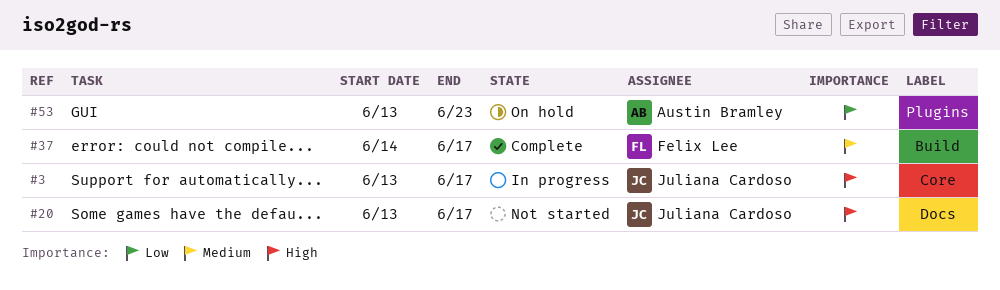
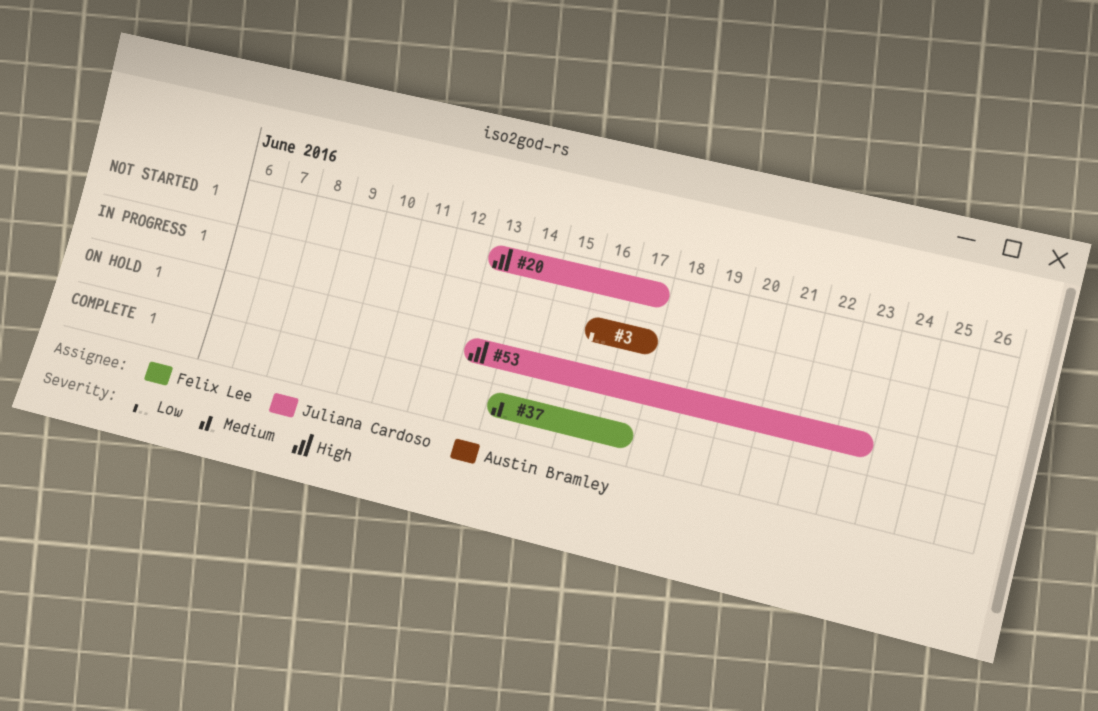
#3, owner: Juliana Cardoso -> Austin Bramley
#3, priority: High -> Low
#3, start: Jun 13 -> Jun 16
#53, owner: Austin Bramley -> Juliana Cardoso
#53, priority: Low -> High

